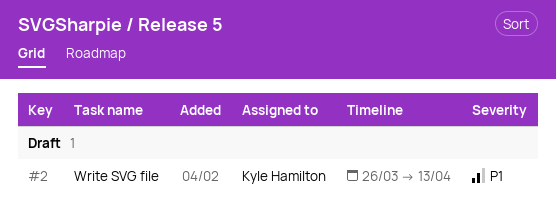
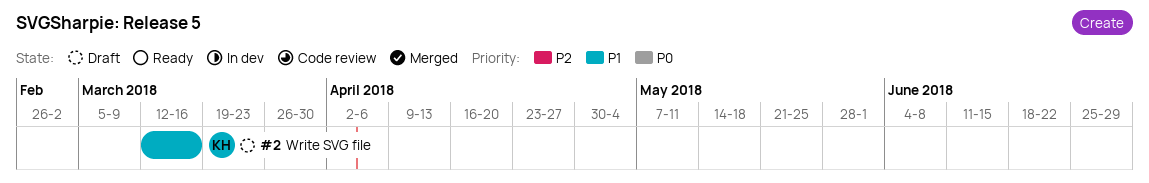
#2, start: Mar 26 -> Mar 12
#2, due: Apr 13 -> Mar 16

